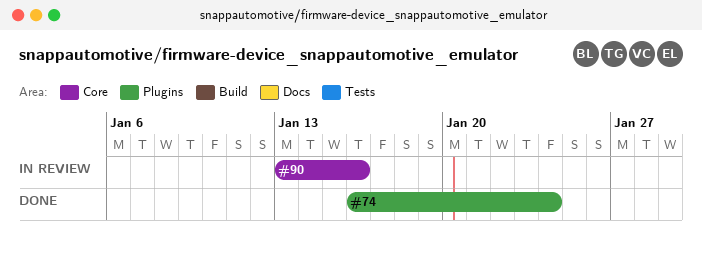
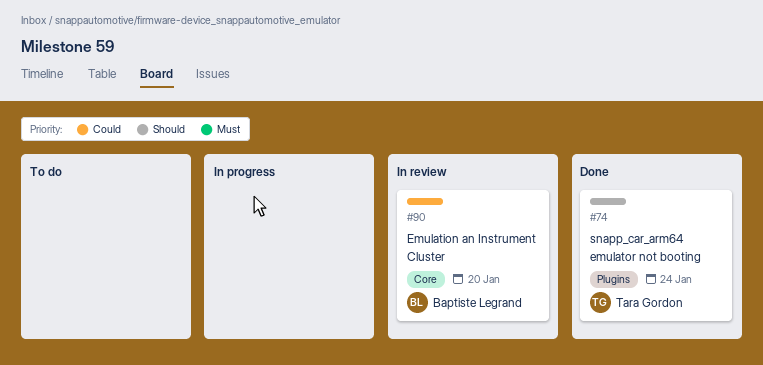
#90, due: Jan 16 -> Jan 20

